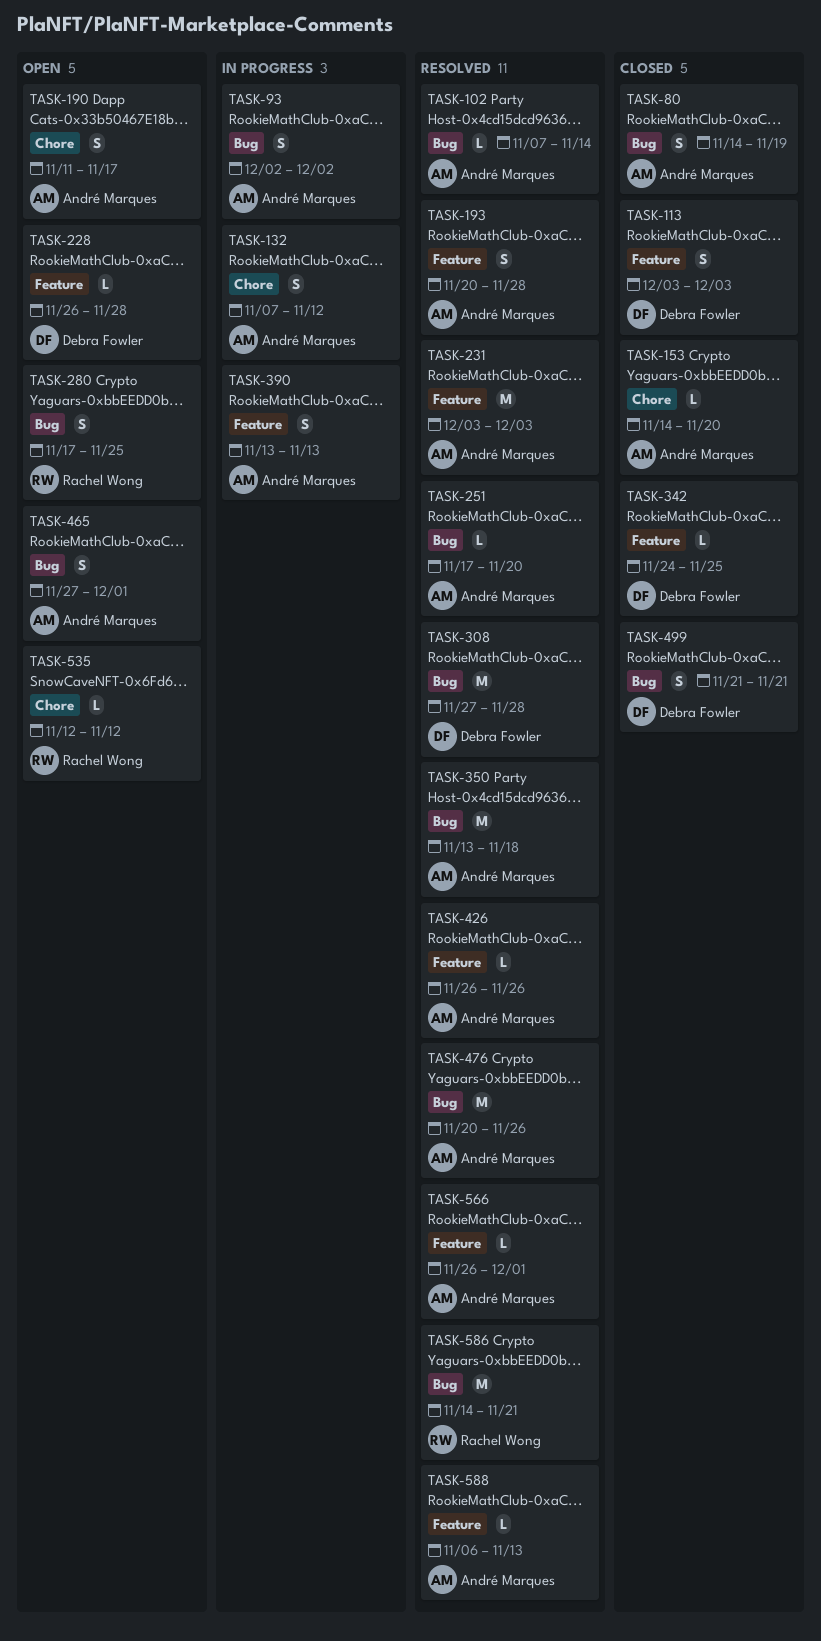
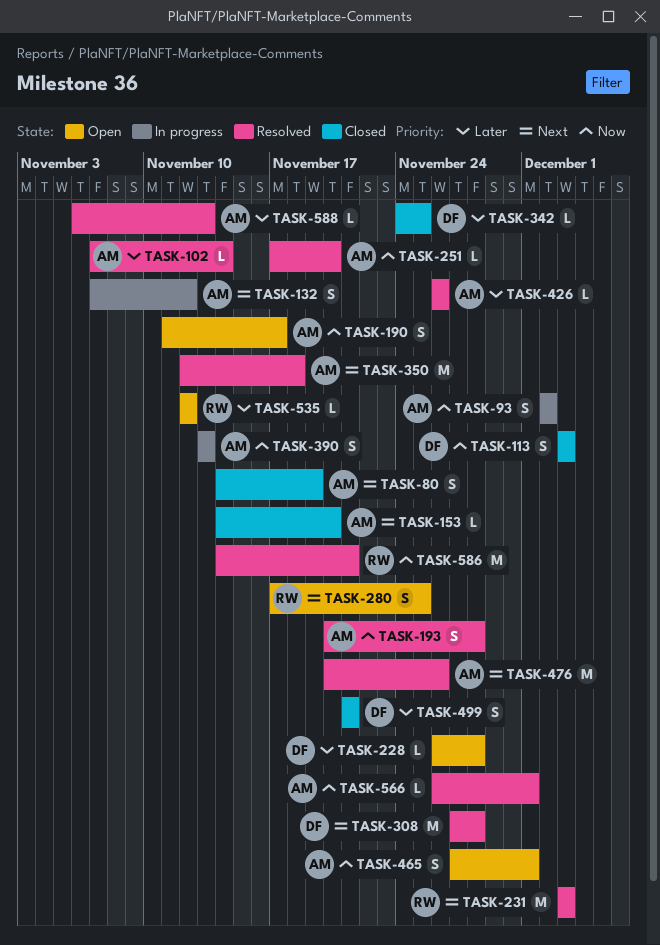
TASK-231, owner: André Marques -> Rachel Wong
TASK-350, start: Nov 13 -> Nov 12

